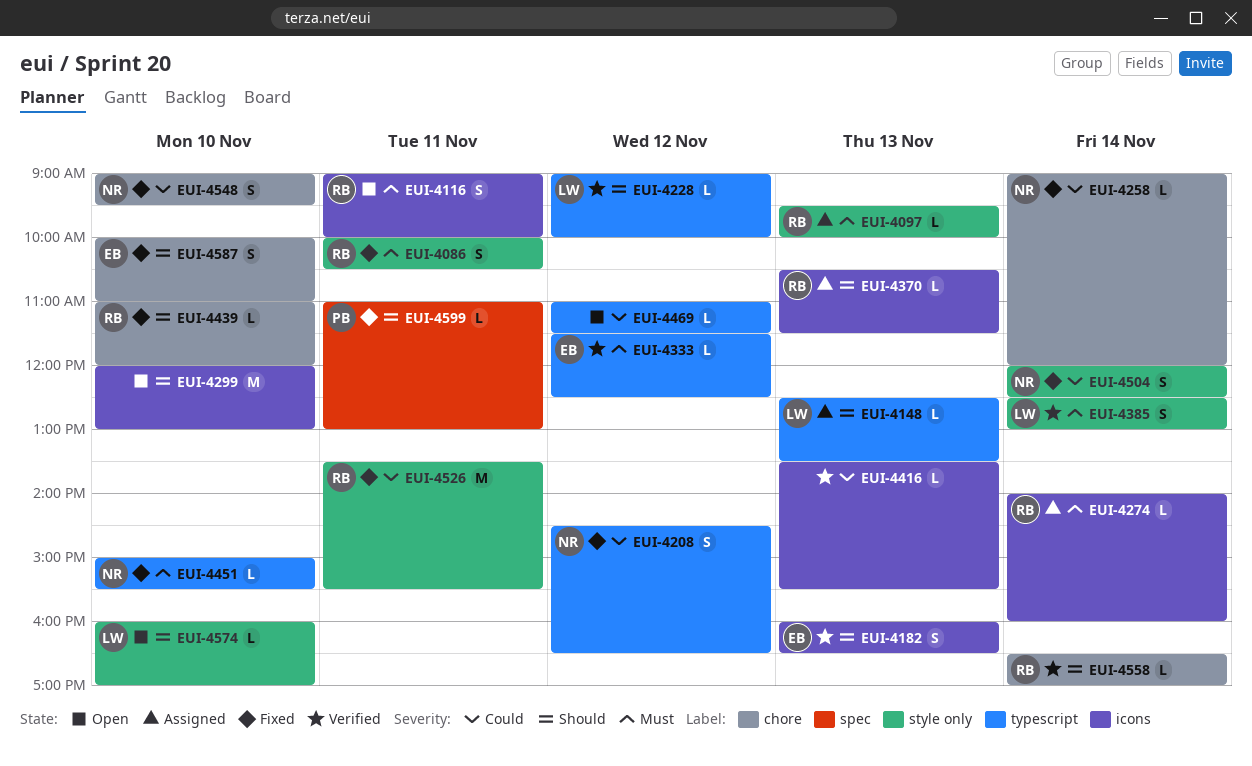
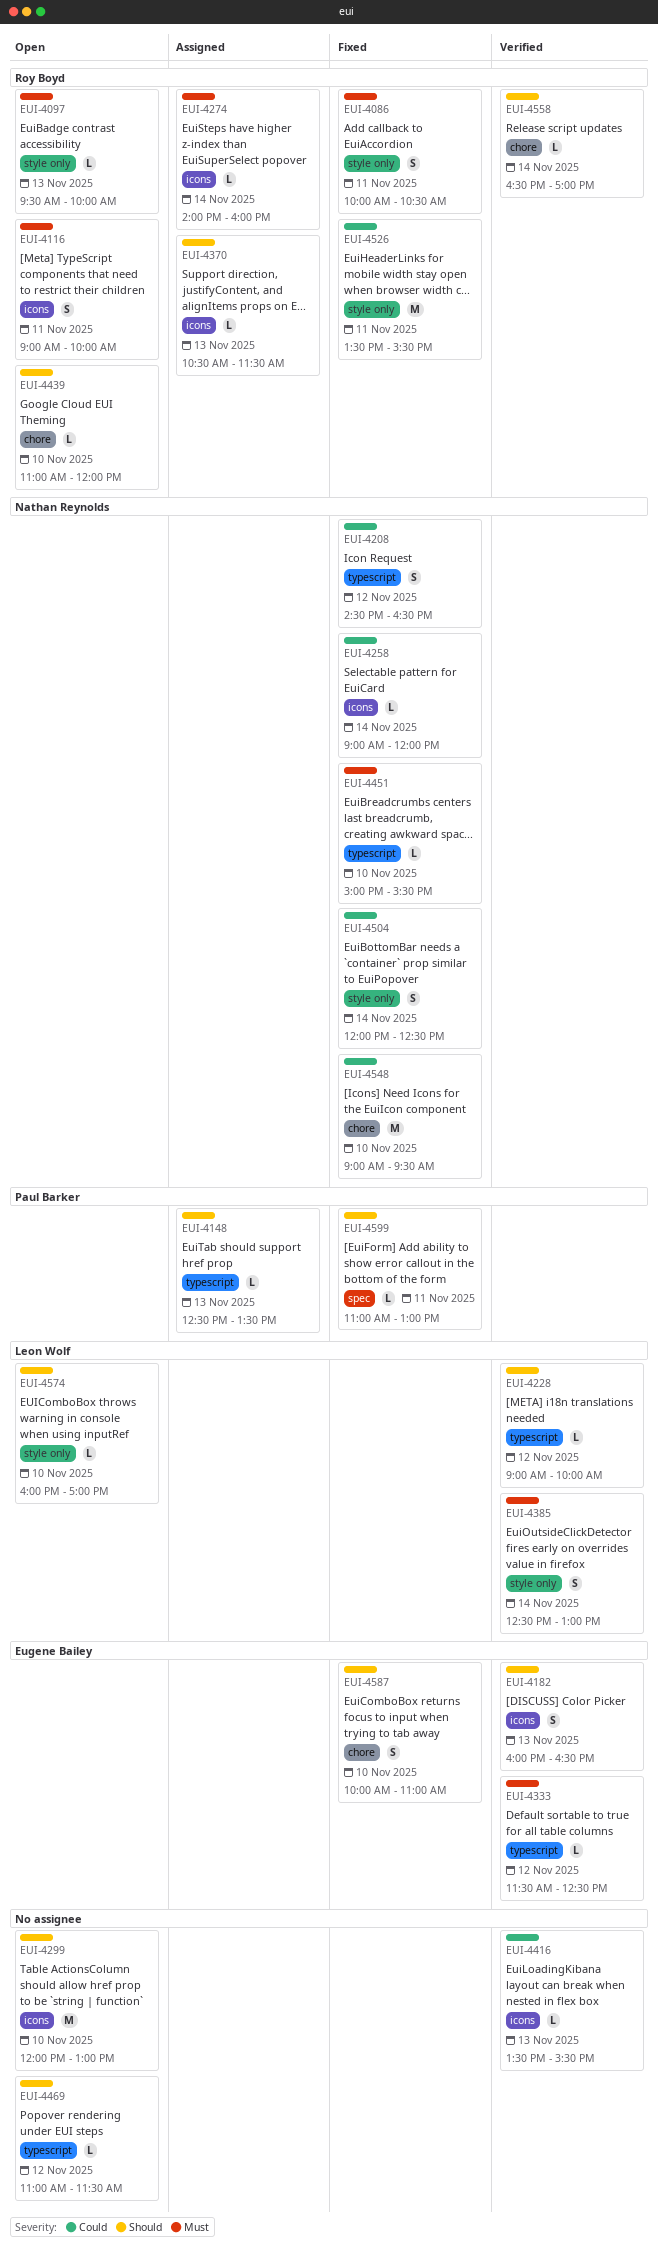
EUI-4097, status: Assigned -> Open
EUI-4148, owner: Leon Wolf -> Paul Barker
EUI-4258, label: chore -> icons
EUI-4439, status: Fixed -> Open
EUI-4469, priority: Could -> Should
EUI-4548, estimate: S -> M

